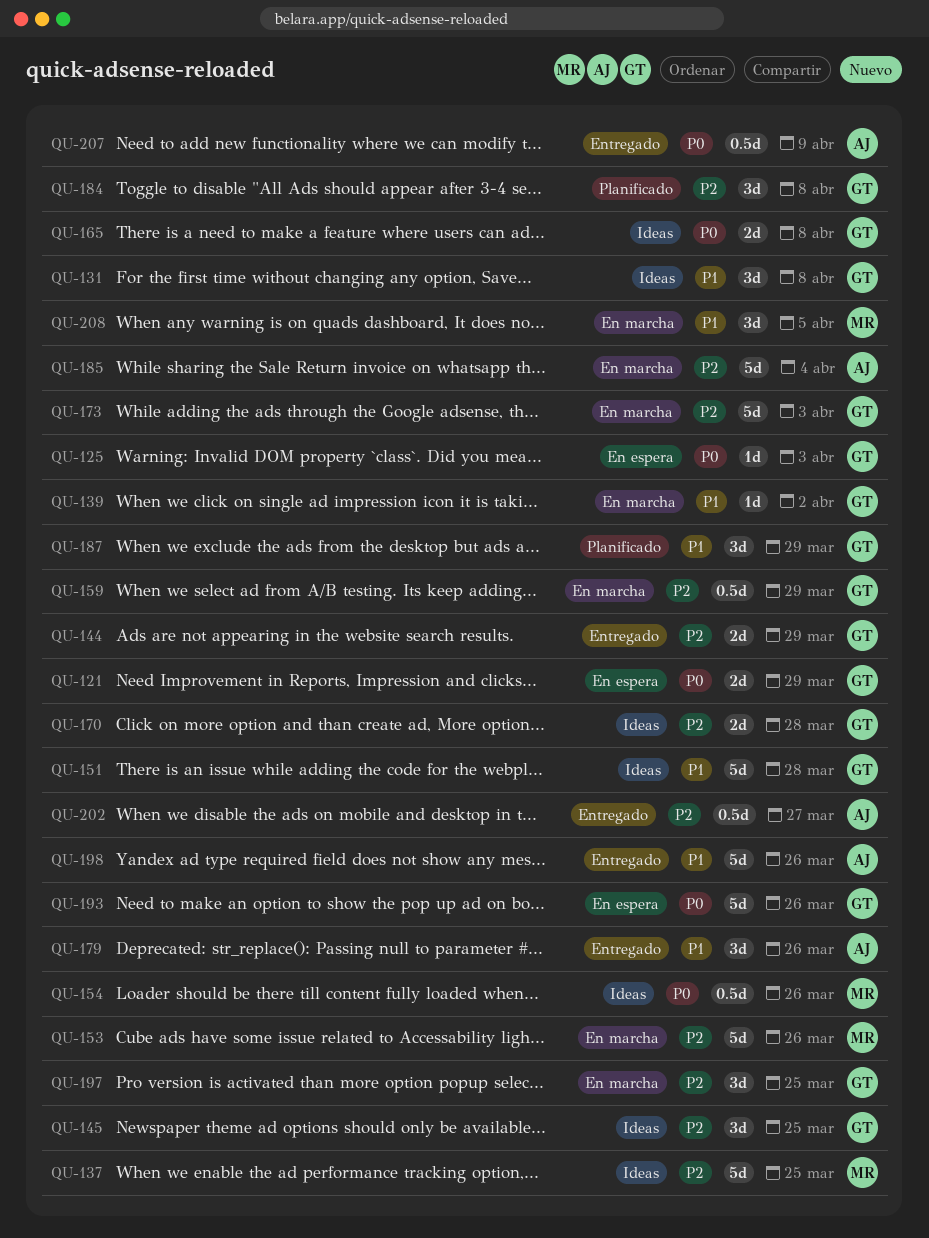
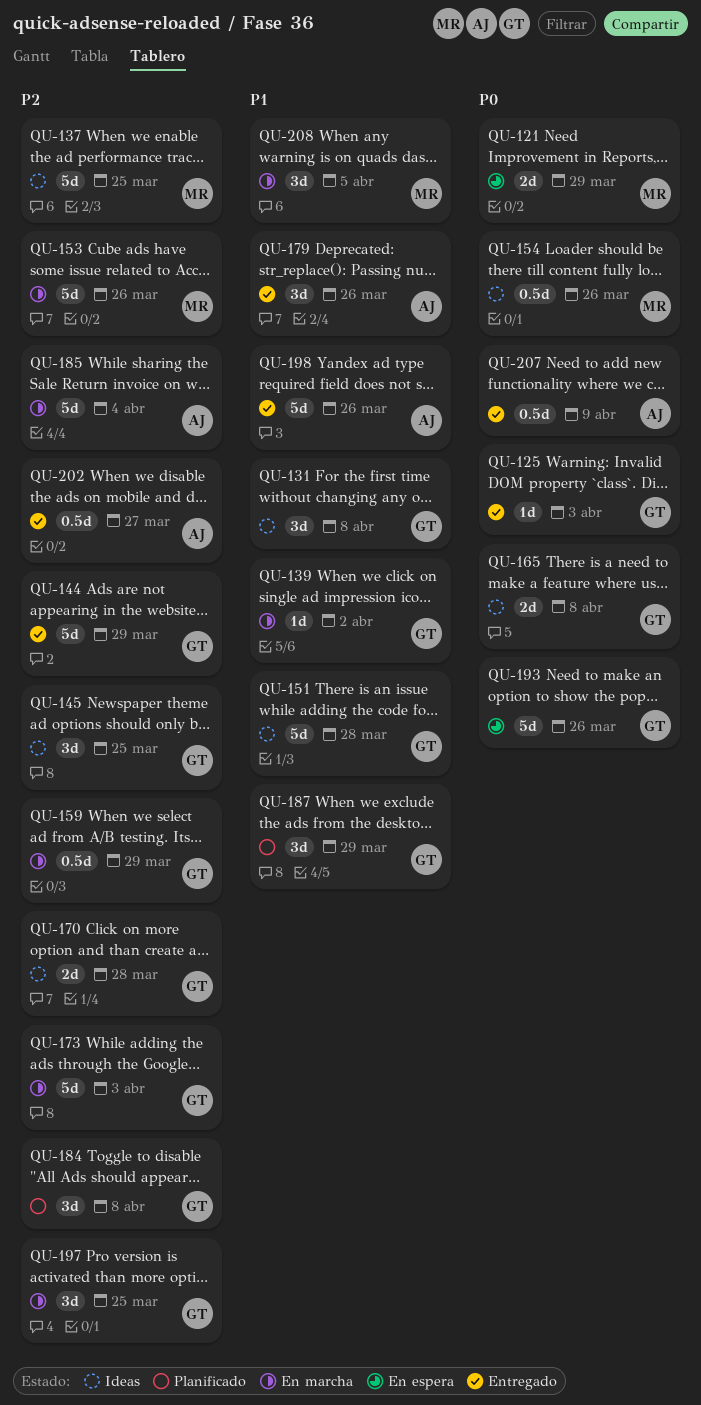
QU-121, owner: GT -> MR
QU-125, status: En espera -> Entregado
QU-144, estimate: 2d -> 5d

